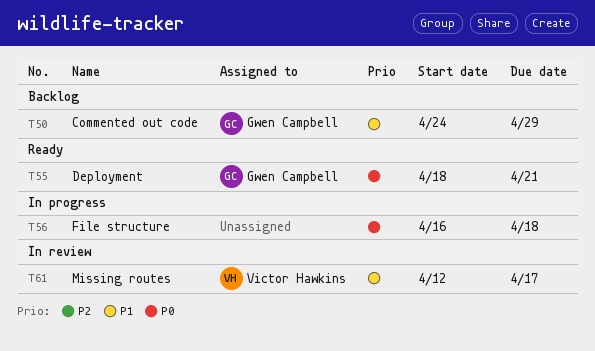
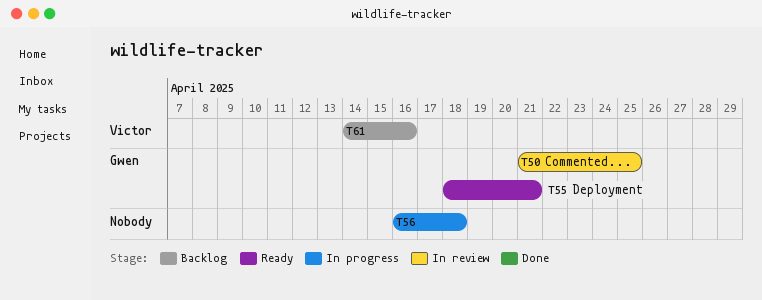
T50, status: Backlog -> In review
T50, start: Apr 24 -> Apr 21
T50, due: Apr 29 -> Apr 25
T61, status: In review -> Backlog
T61, start: Apr 12 -> Apr 14
T61, due: Apr 17 -> Apr 16

